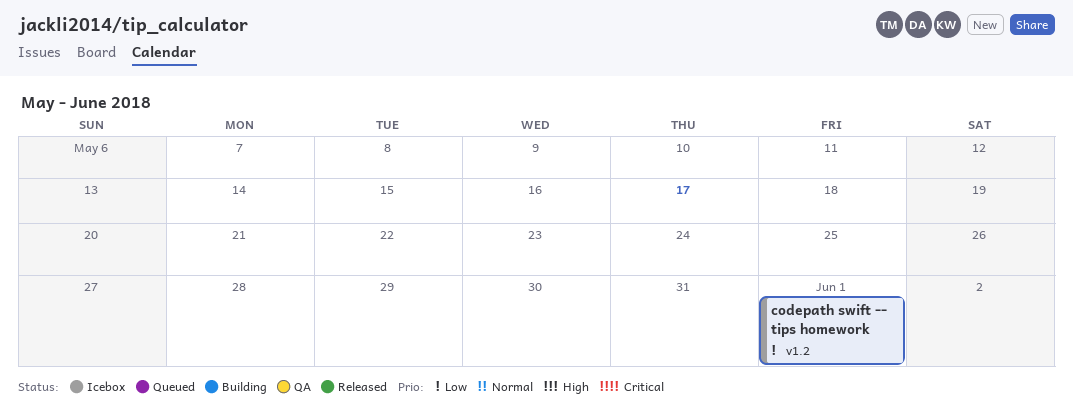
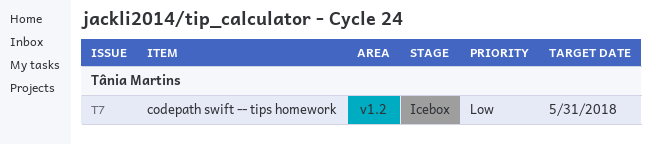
codepath swift -- tips homework, due: Jun 1 -> May 31

